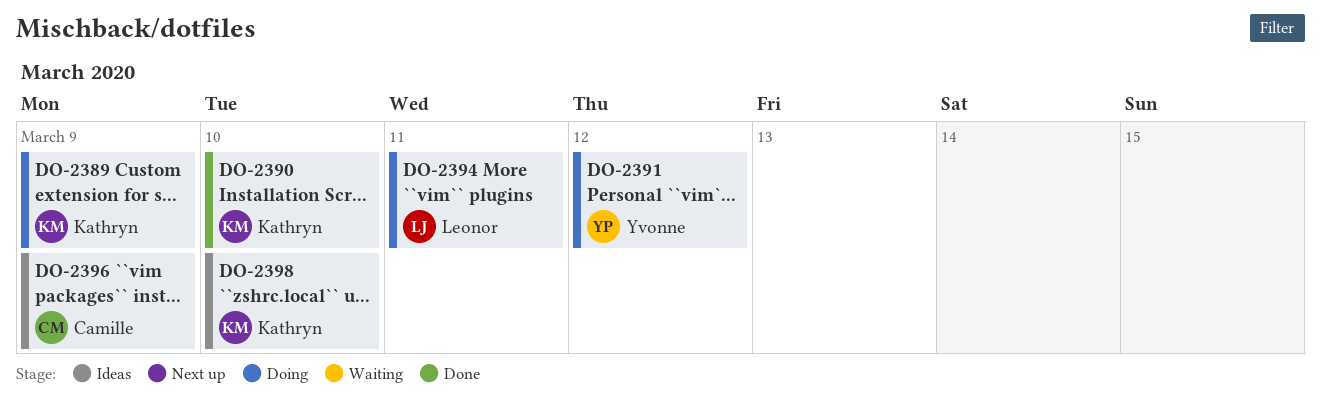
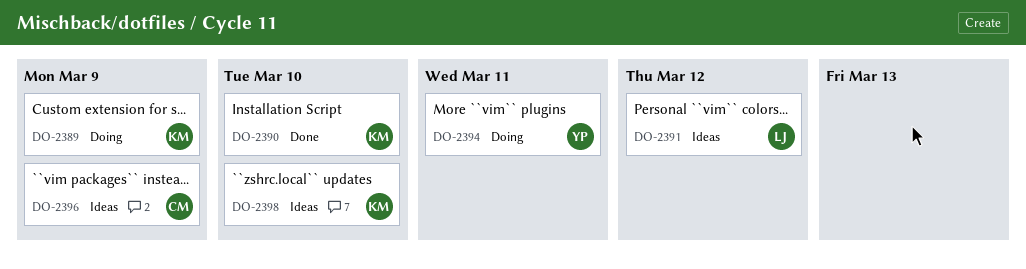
DO-2391, status: Doing -> Ideas
DO-2391, owner: Yvonne -> Leonor
DO-2394, owner: Leonor -> Yvonne

